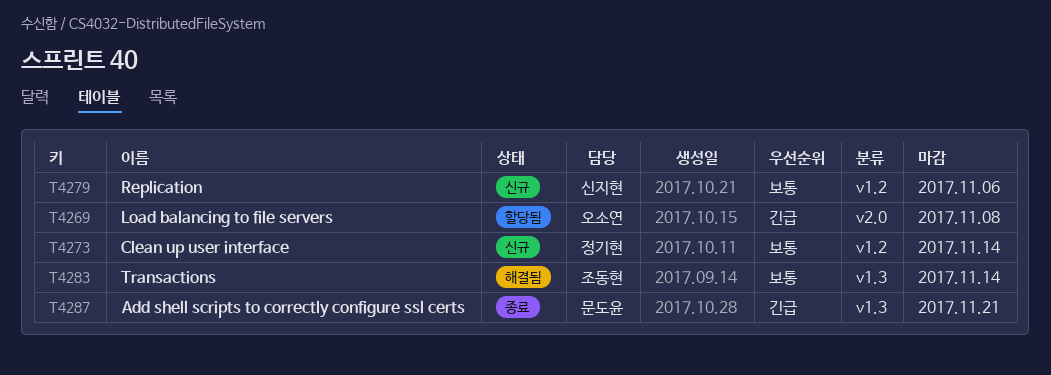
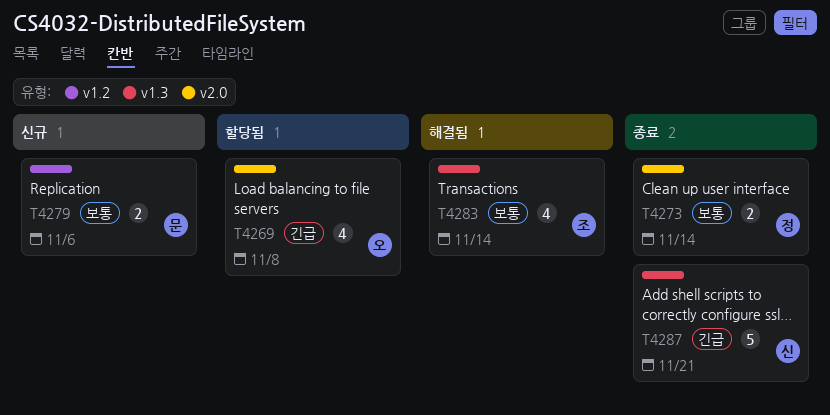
T4273, status: 신규 -> 종료
T4273, label: v1.2 -> v2.0
T4279, owner: 신지현 -> 문도윤
T4287, owner: 문도윤 -> 신지현

